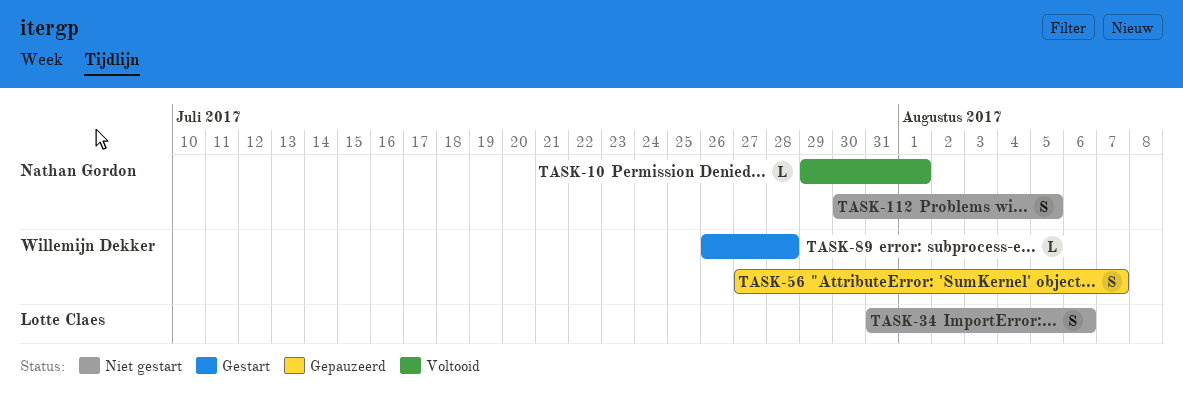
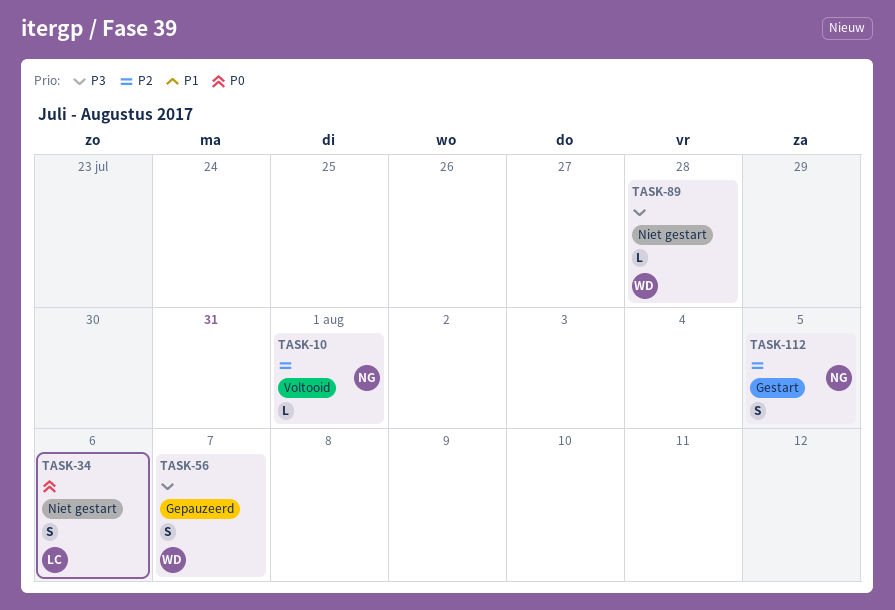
TASK-89, status: Gestart -> Niet gestart
TASK-112, status: Niet gestart -> Gestart

